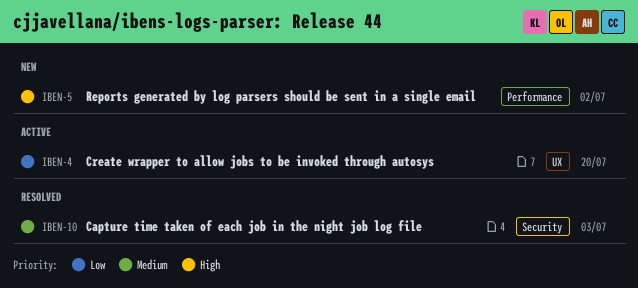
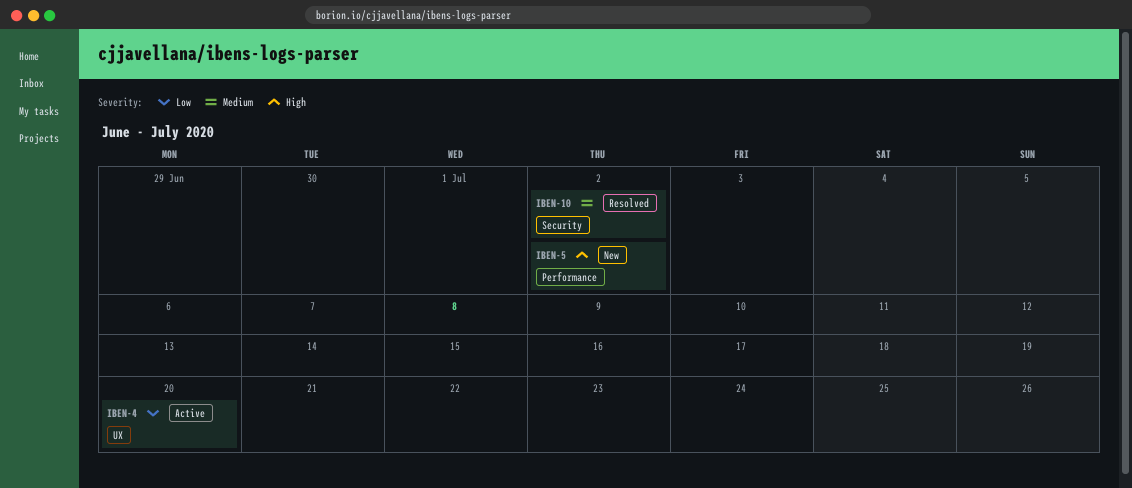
IBEN-10, due: Jul 3 -> Jul 2

